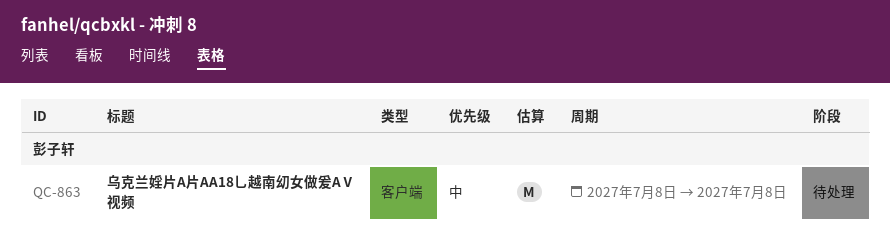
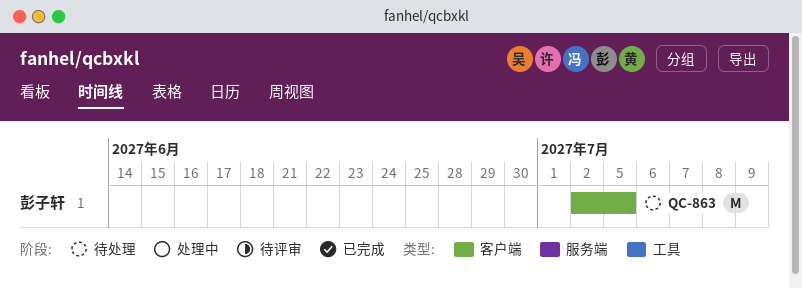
QC-863, start: Jul 8 -> Jul 2
QC-863, due: Jul 8 -> Jul 5

